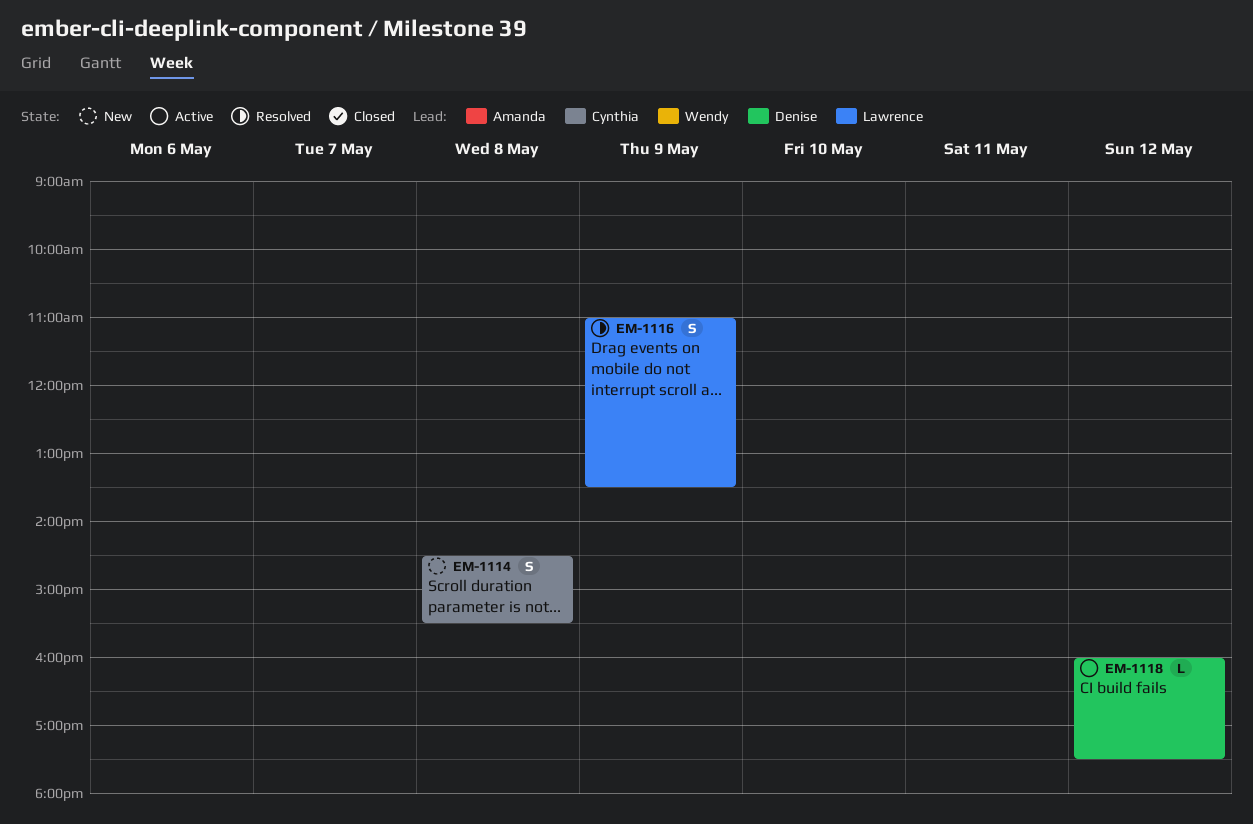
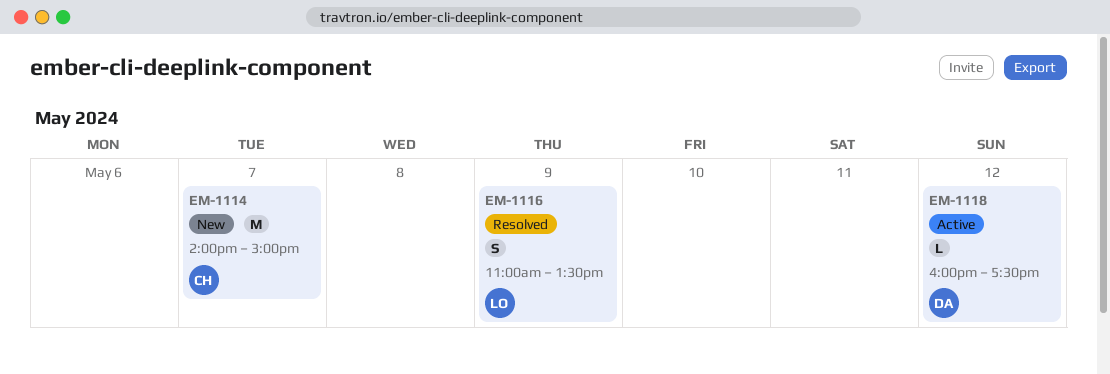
EM-1114, estimate: S -> M
EM-1114, day: May 8 -> May 7
EM-1114, begins: 14:30 -> 14:00
EM-1114, ends: 15:30 -> 15:00

